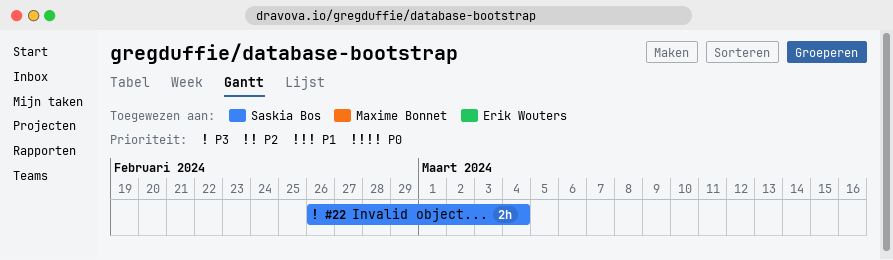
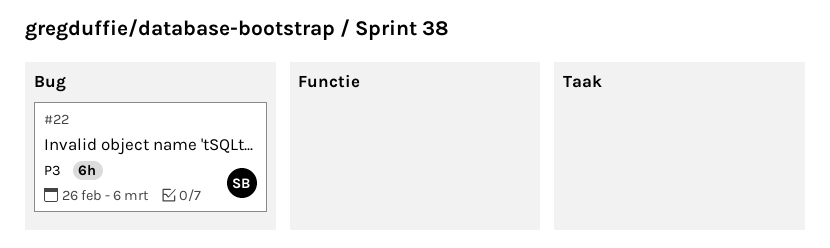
#22, estimate: 2h -> 6h
#22, due: Mar 4 -> Mar 6

